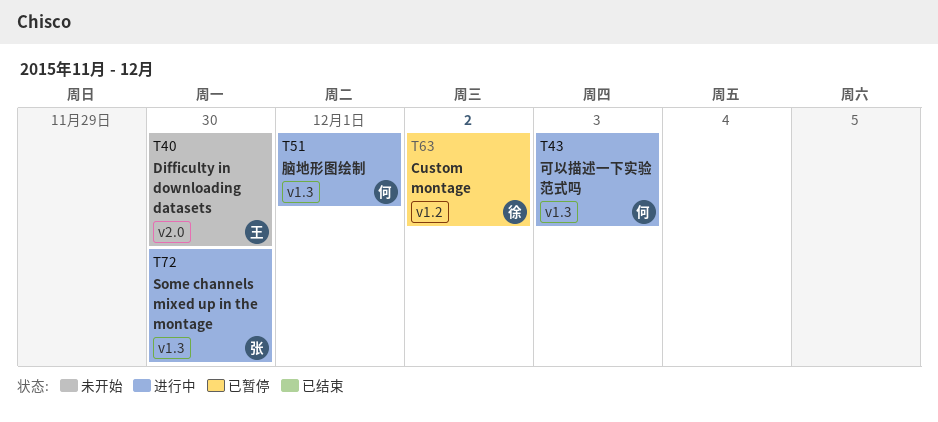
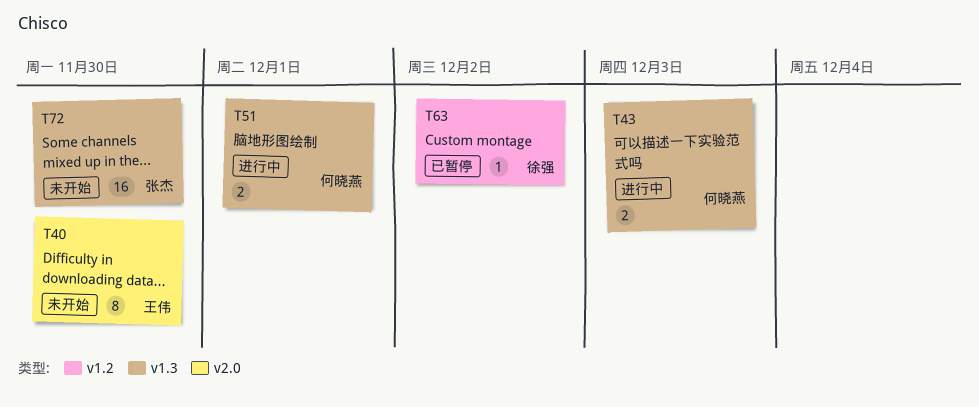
T72, status: 进行中 -> 未开始

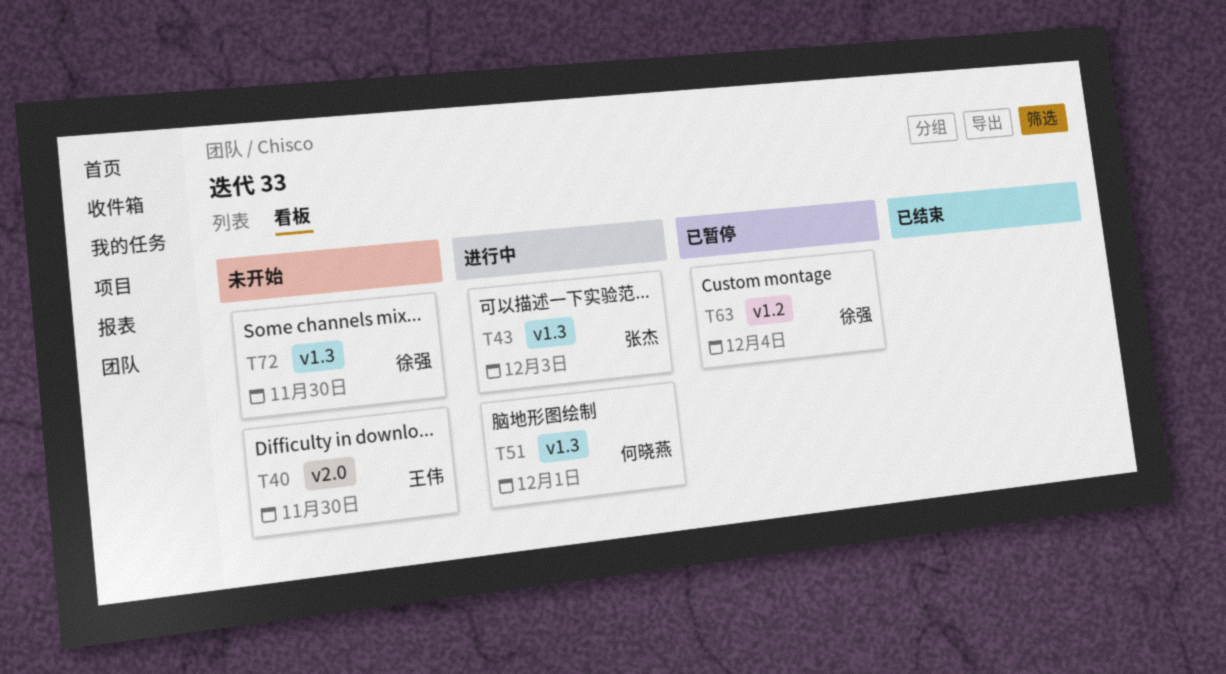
T43, owner: 何晓燕 -> 张杰
T63, due: Dec 2 -> Dec 4
T72, owner: 张杰 -> 徐强

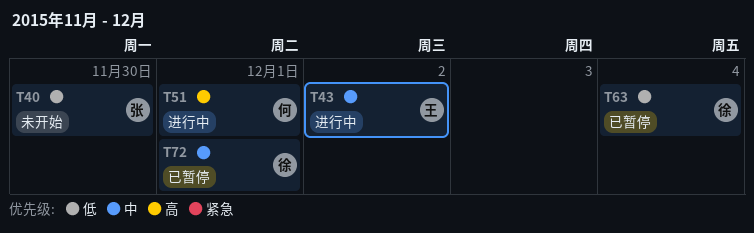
T40, owner: 王伟 -> 张杰
T43, owner: 张杰 -> 王伟
T43, due: Dec 3 -> Dec 2
T72, status: 未开始 -> 已暂停
T72, due: Nov 30 -> Dec 1

